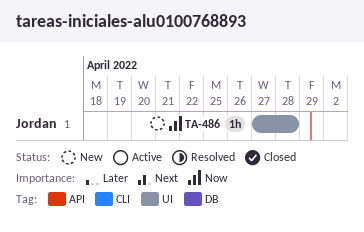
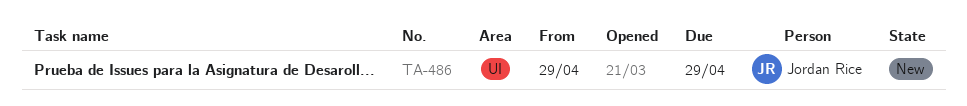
TA-486, start: Apr 27 -> Apr 29
TA-486, due: Apr 28 -> Apr 29

